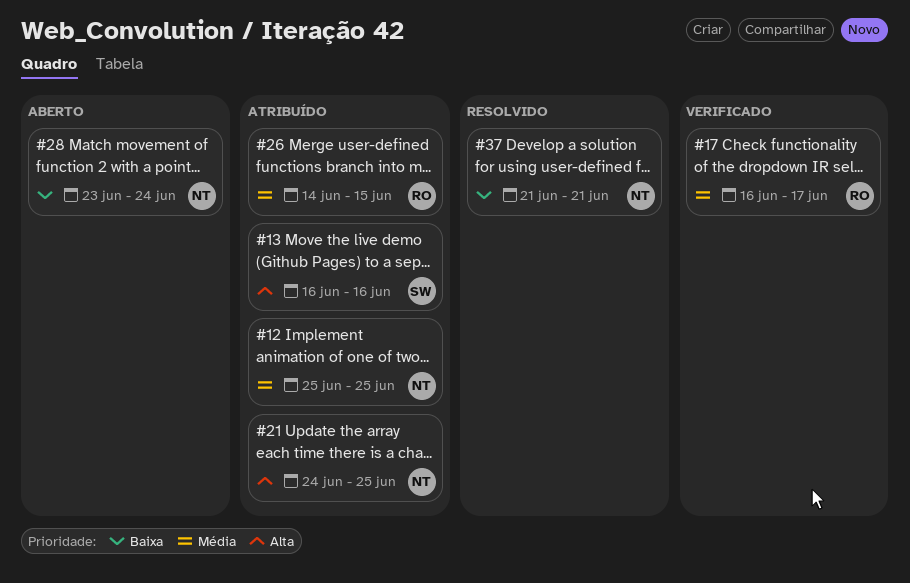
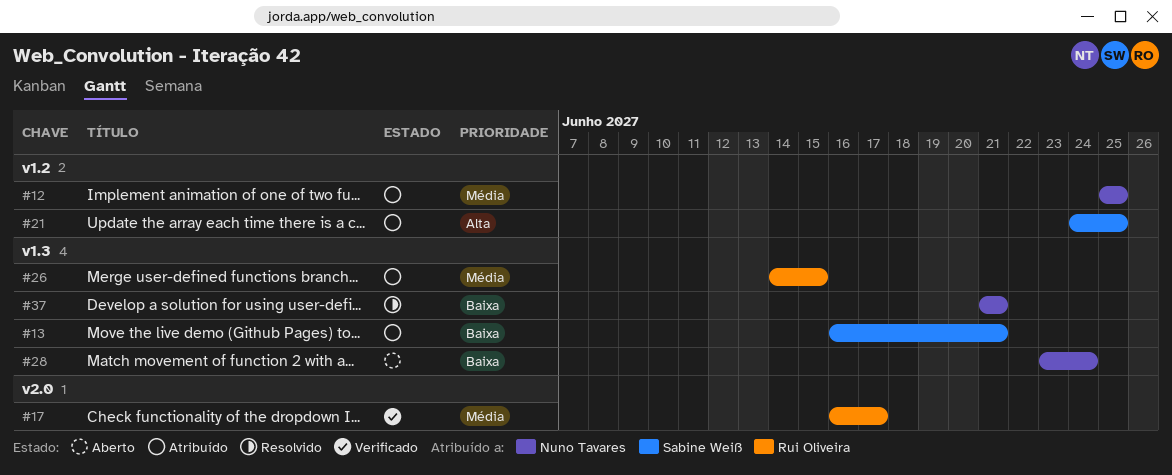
#13, priority: Alta -> Baixa
#13, due: Jun 16 -> Jun 21
#21, owner: Nuno Tavares -> Sabine Weiß

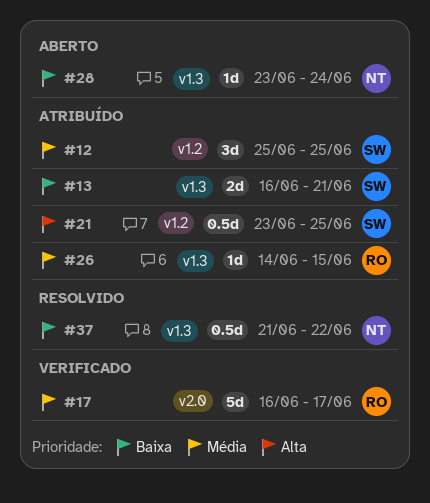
#12, owner: Nuno Tavares -> Sabine Weiß
#21, start: Jun 24 -> Jun 23
#37, due: Jun 21 -> Jun 22

